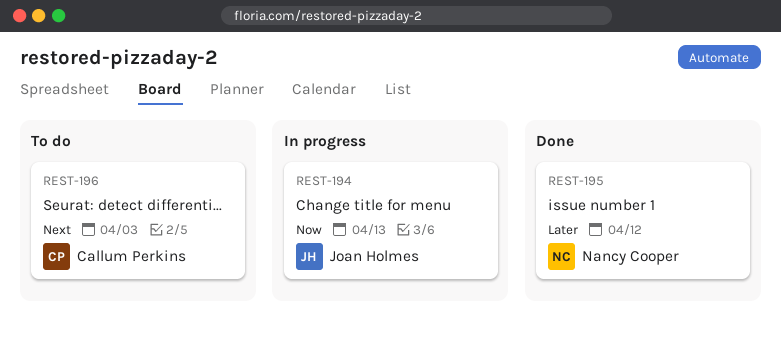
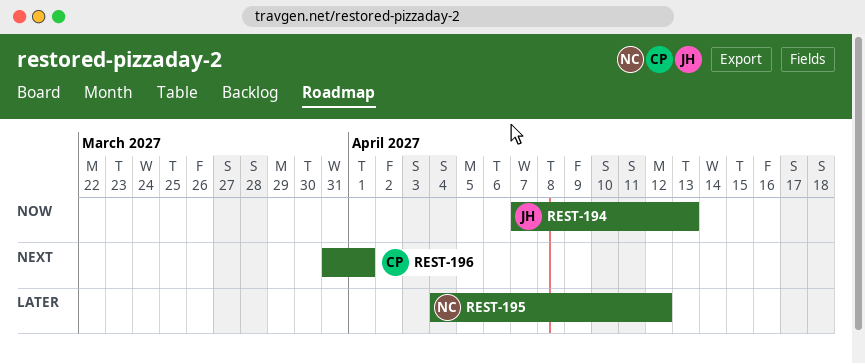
REST-196, due: Apr 3 -> Apr 1

